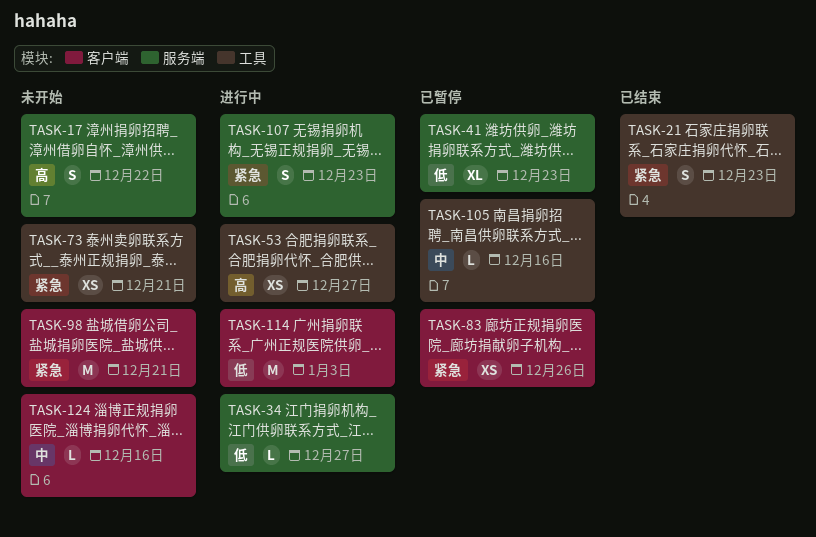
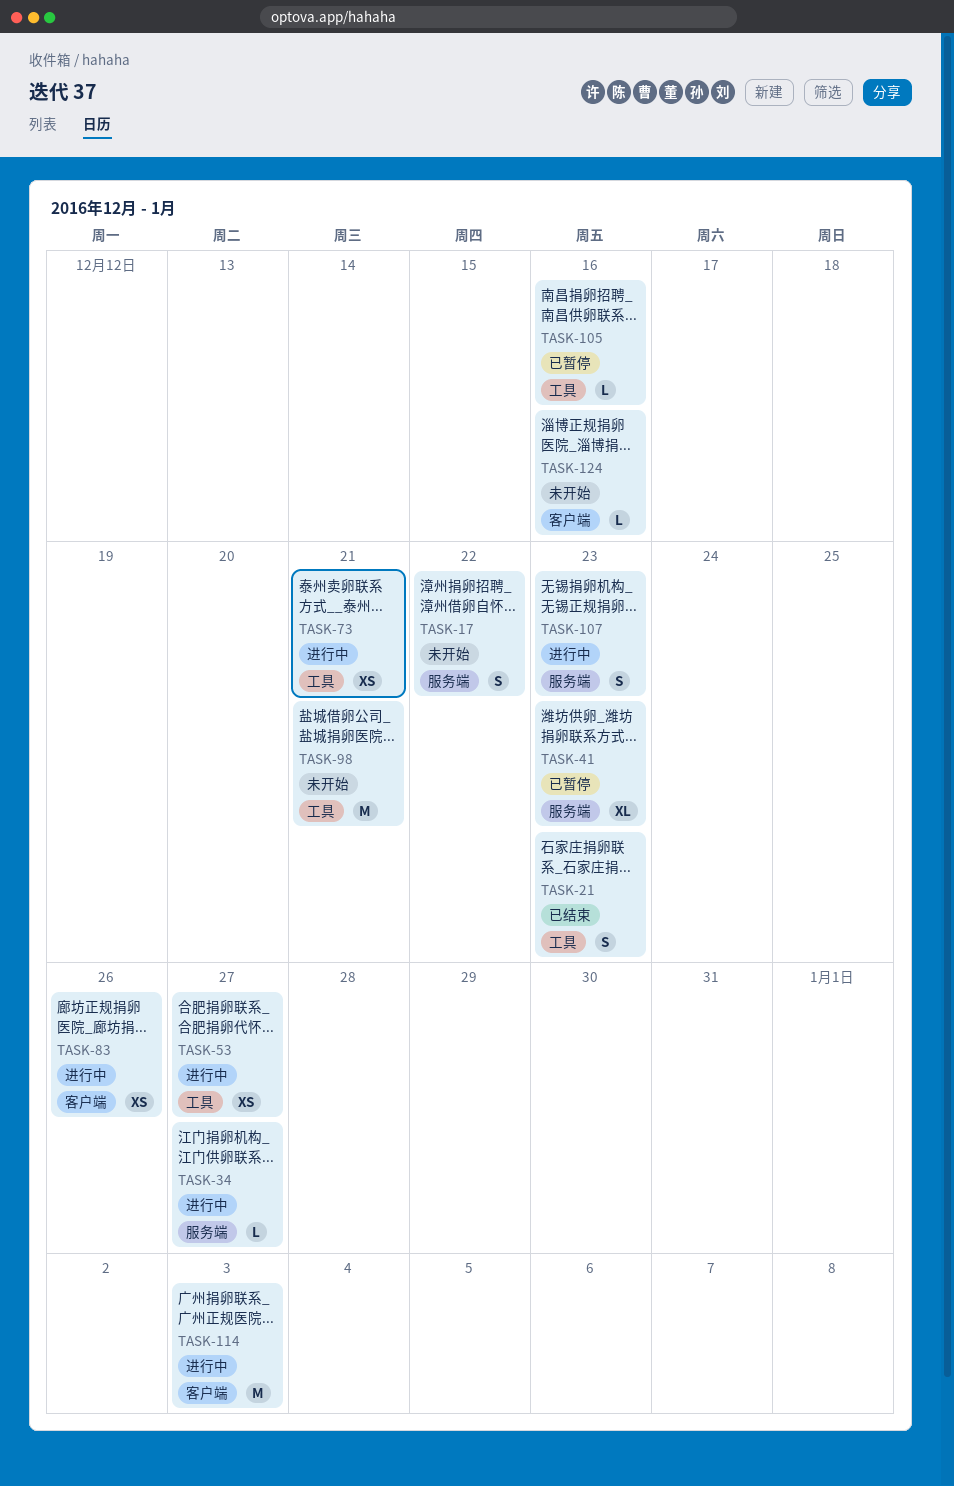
TASK-73, status: 未开始 -> 进行中
TASK-83, status: 已暂停 -> 进行中
TASK-98, label: 客户端 -> 工具

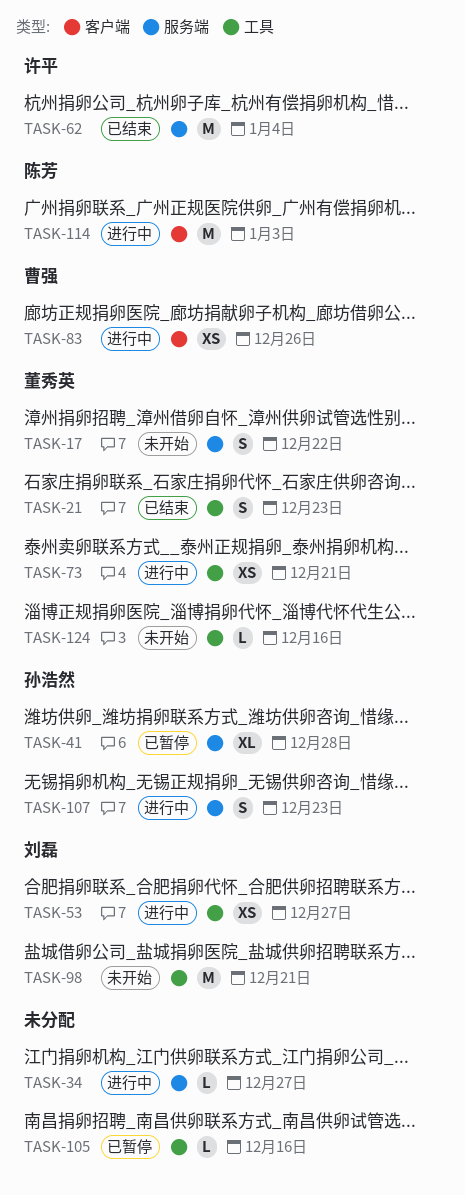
TASK-41, due: Dec 23 -> Dec 28
TASK-62: none -> present
TASK-124, label: 客户端 -> 工具

